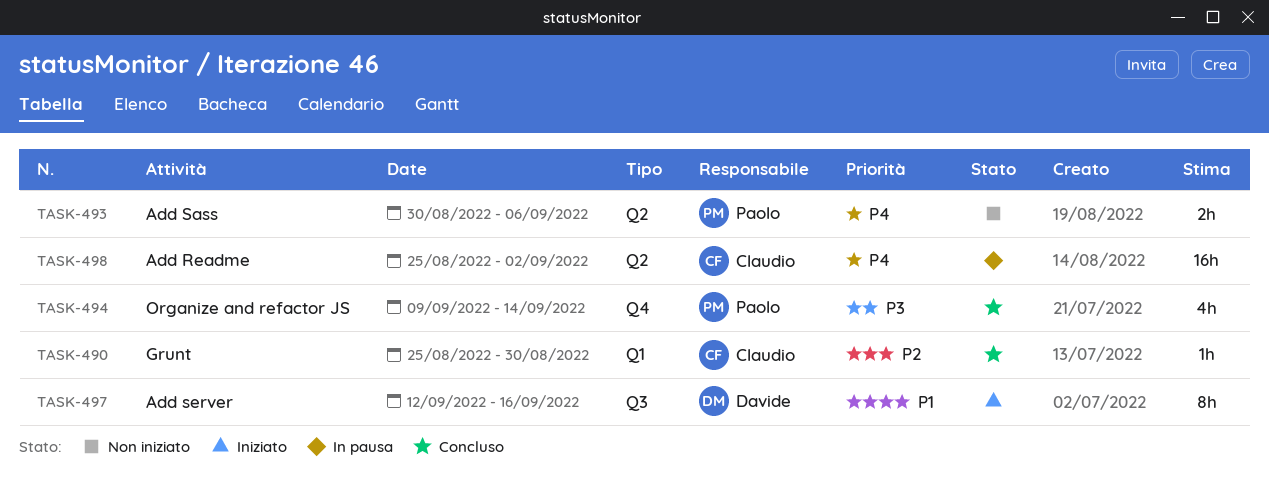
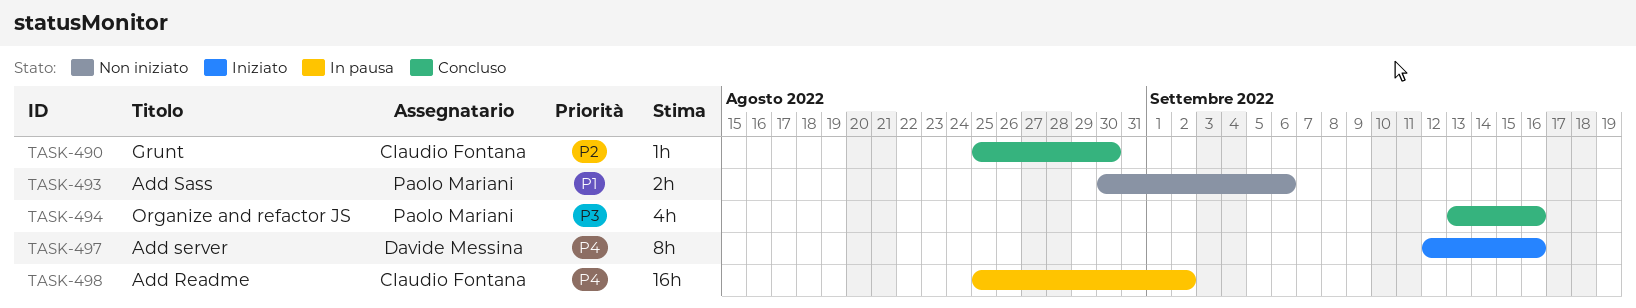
TASK-493, priority: P4 -> P1
TASK-494, start: Sep 9 -> Sep 13
TASK-494, due: Sep 14 -> Sep 16
TASK-497, priority: P1 -> P4

